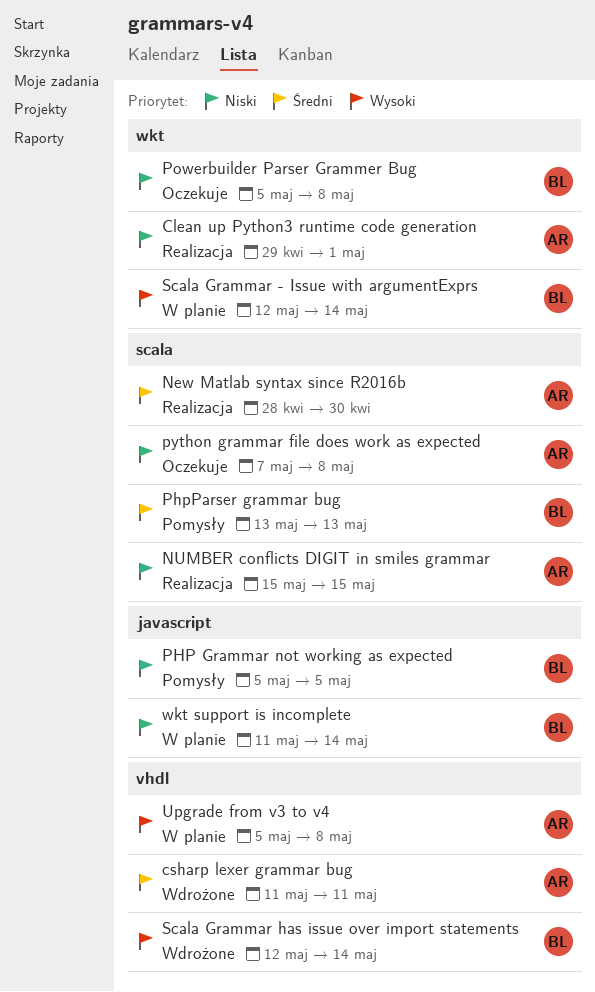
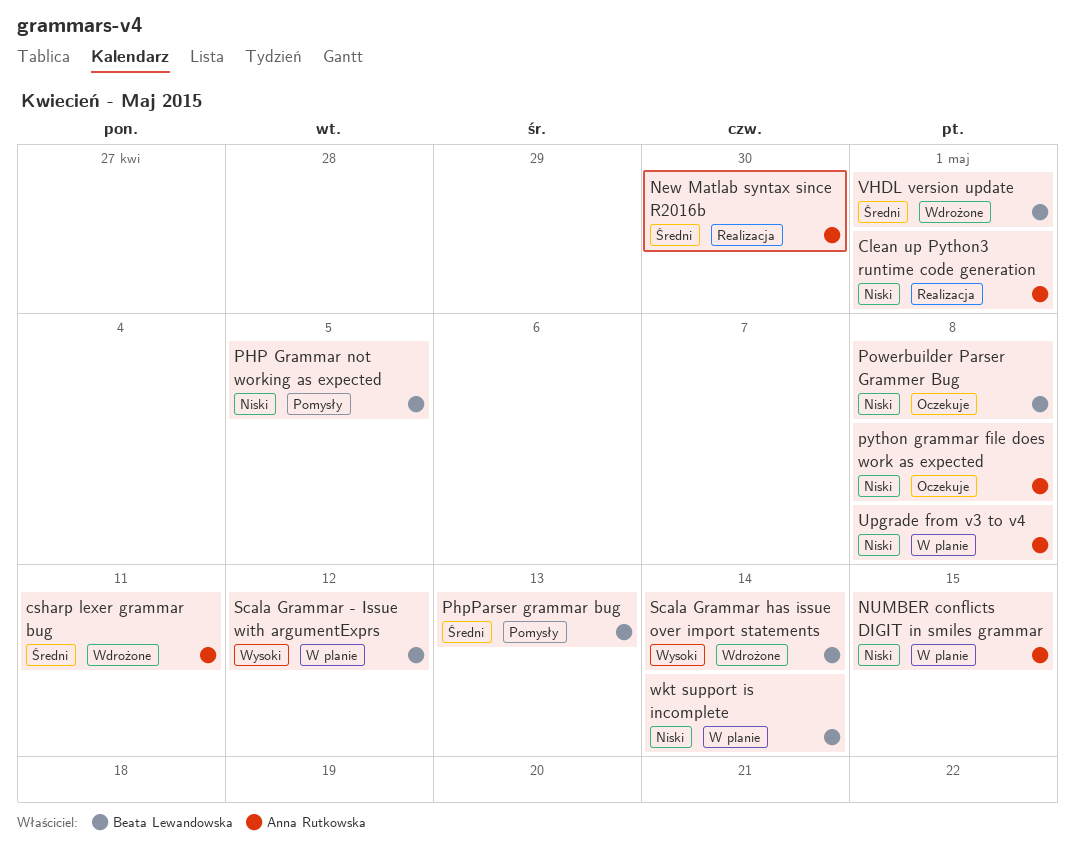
NUMBER conflicts DIGIT in smiles grammar, status: Realizacja -> W planie
Scala Grammar - Issue with argumentExprs, due: May 14 -> May 12
Upgrade from v3 to v4, priority: Wysoki -> Niski
VHDL version update: none -> present

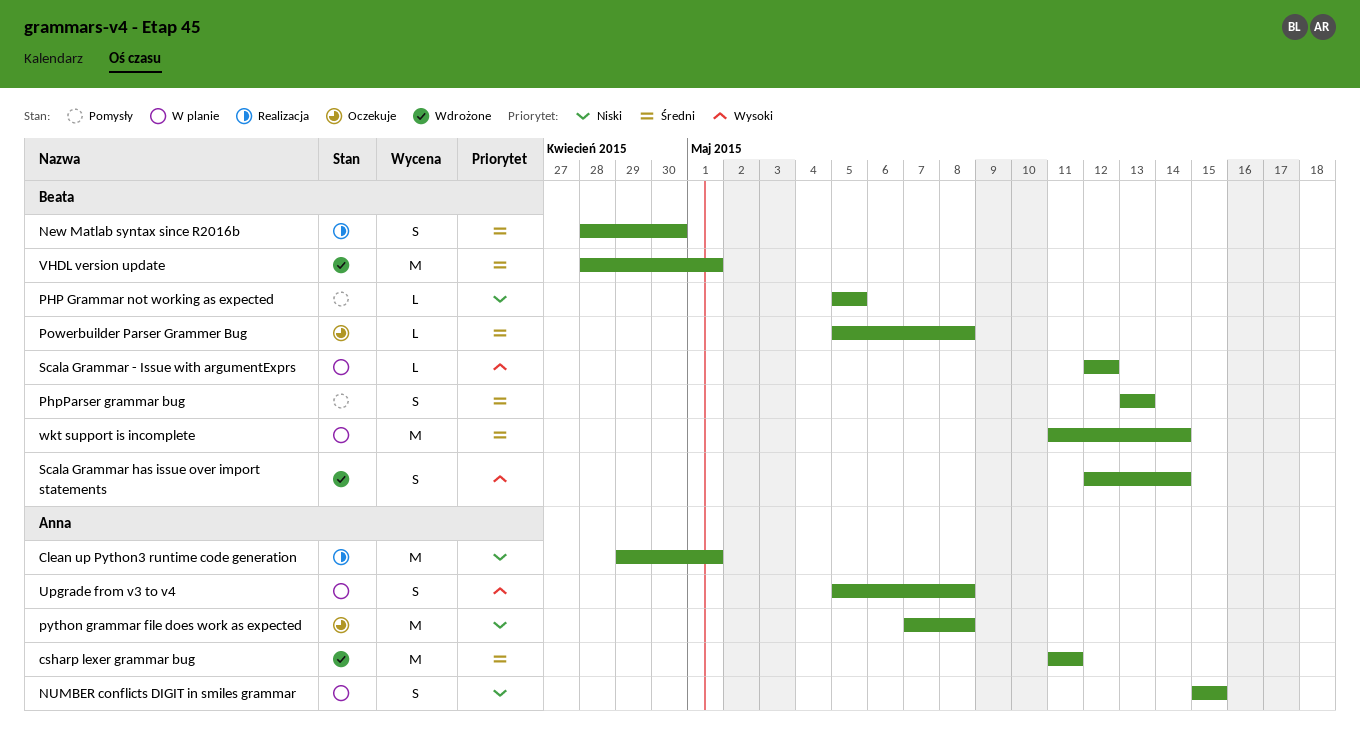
New Matlab syntax since R2016b, owner: Anna Rutkowska -> Beata Lewandowska
Powerbuilder Parser Grammer Bug, priority: Niski -> Średni
Upgrade from v3 to v4, priority: Niski -> Wysoki
wkt support is incomplete, priority: Niski -> Średni

